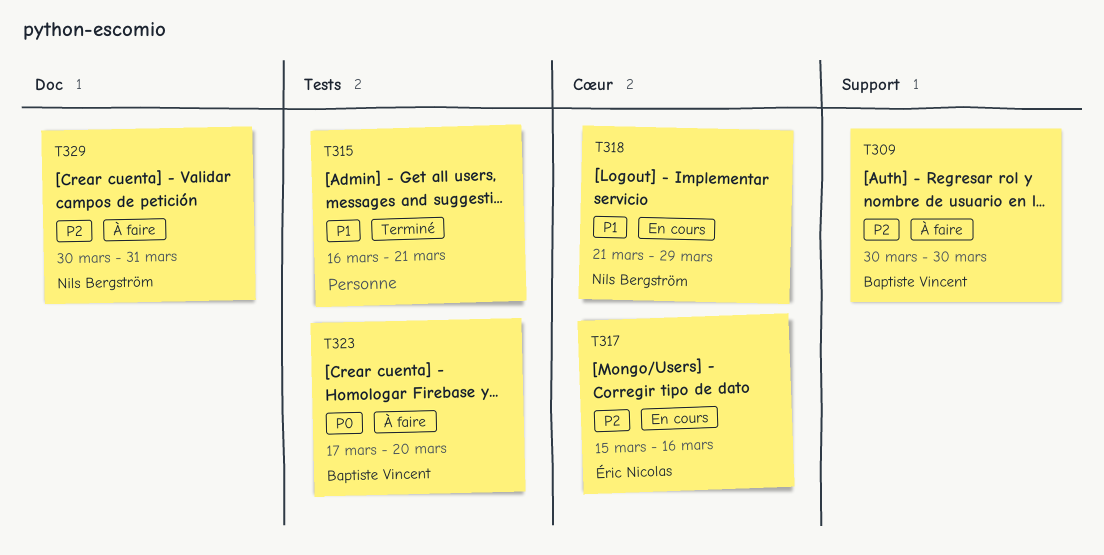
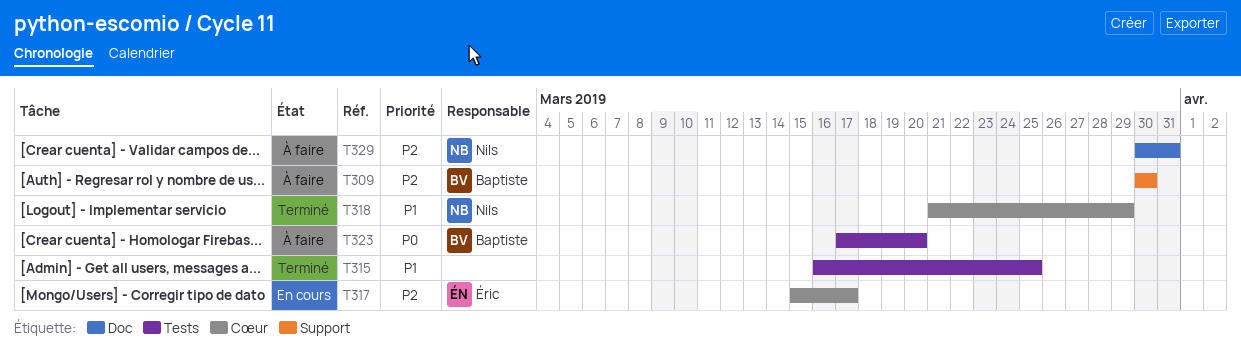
T315, due: Mar 21 -> Mar 25
T317, due: Mar 16 -> Mar 17
T318, status: En cours -> Terminé

